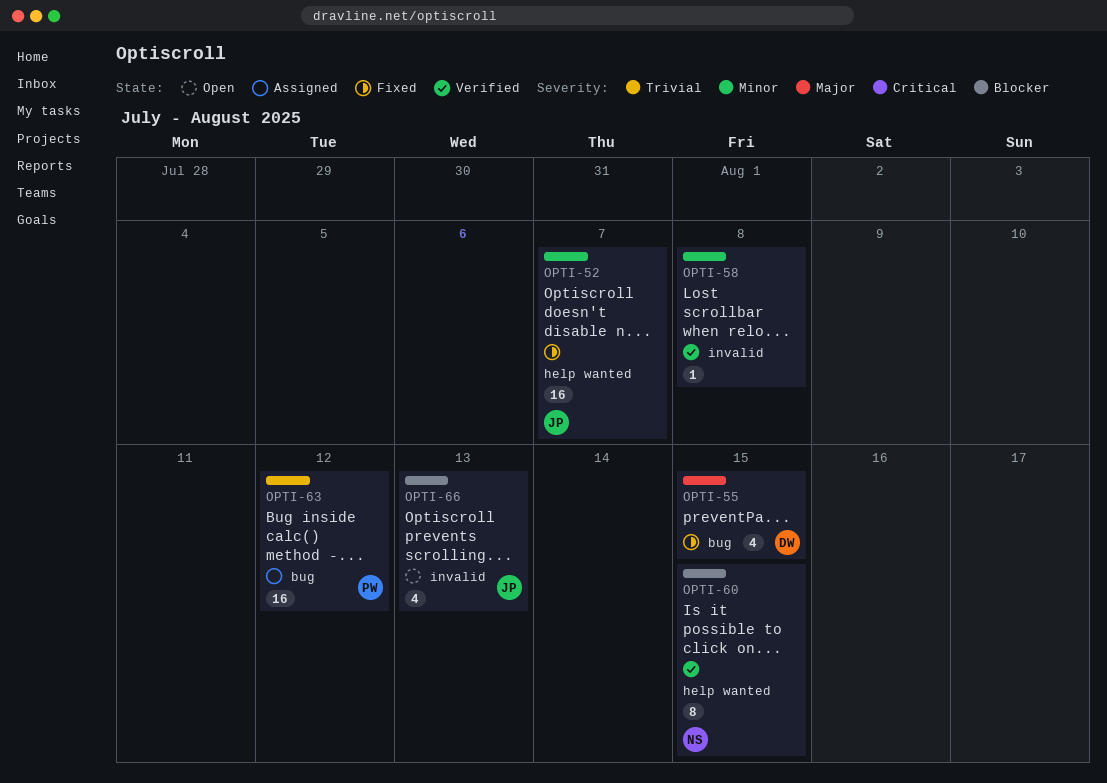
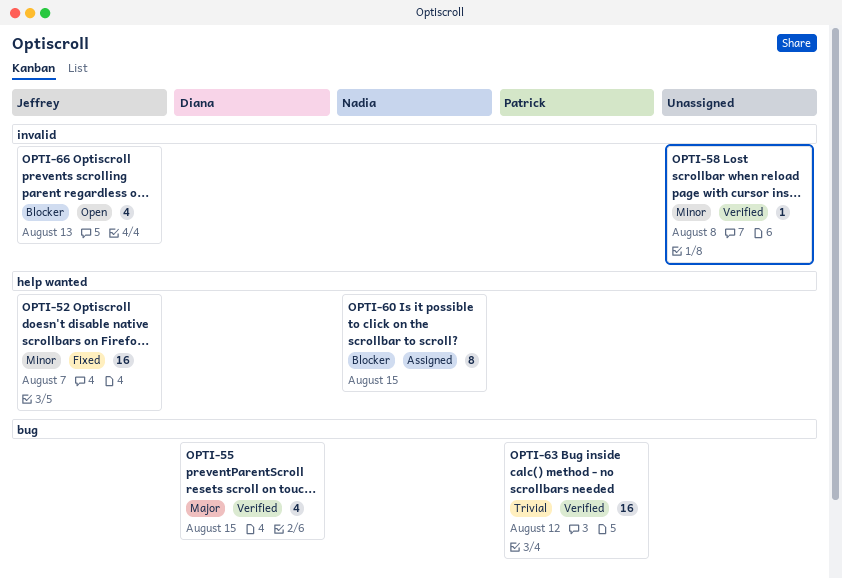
OPTI-55, status: Fixed -> Verified
OPTI-60, status: Verified -> Assigned
OPTI-63, status: Assigned -> Verified

